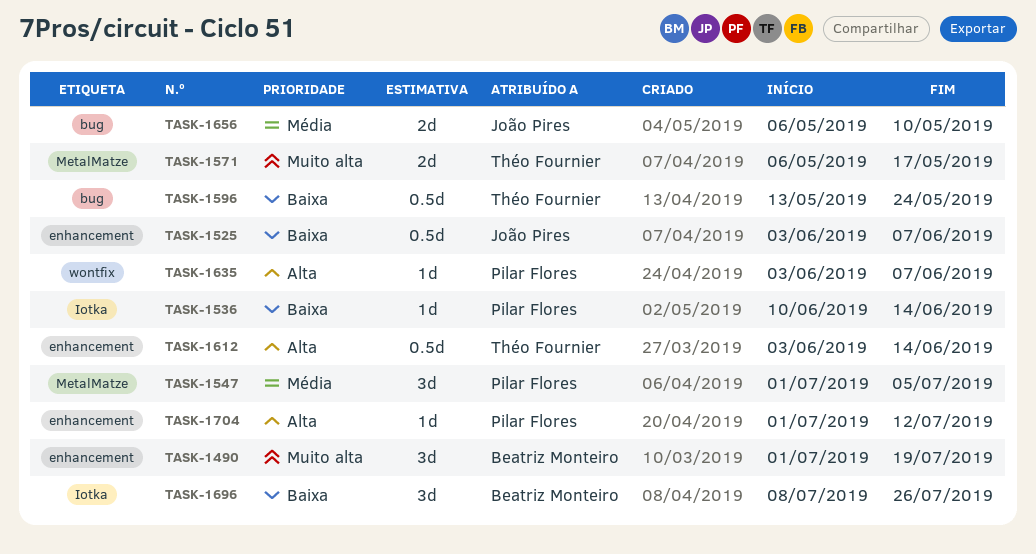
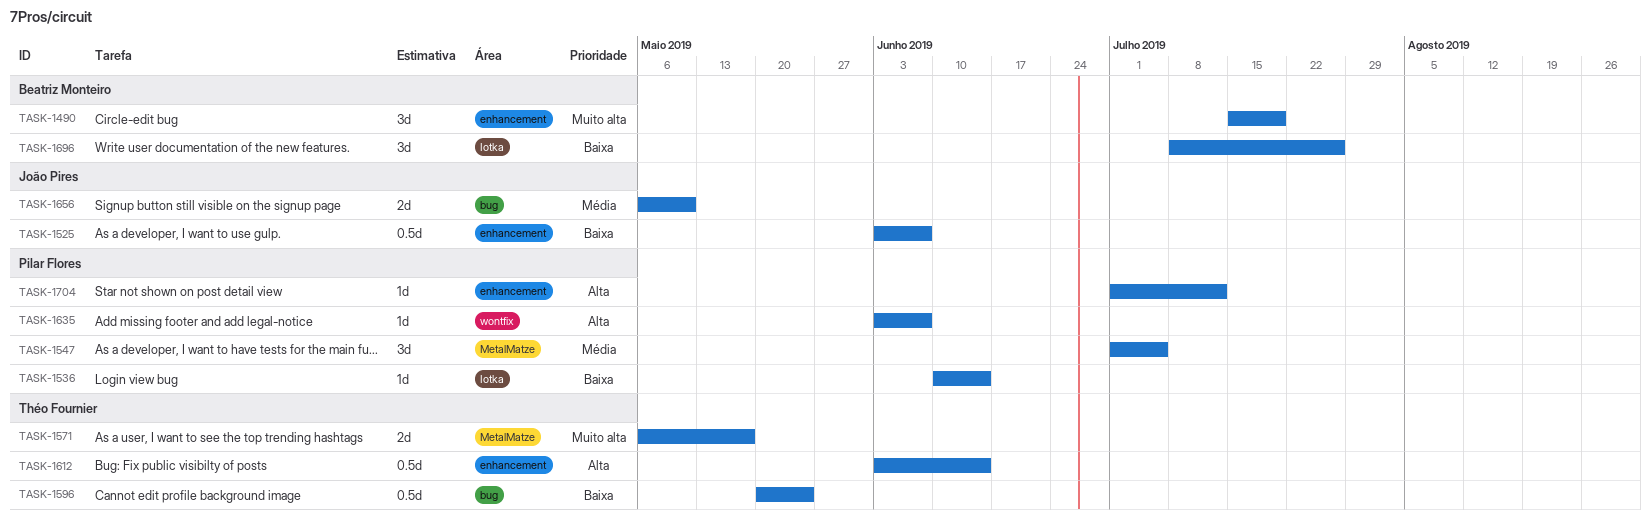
TASK-1490, start: Jul 1 -> Jul 15
TASK-1596, start: May 13 -> May 20

